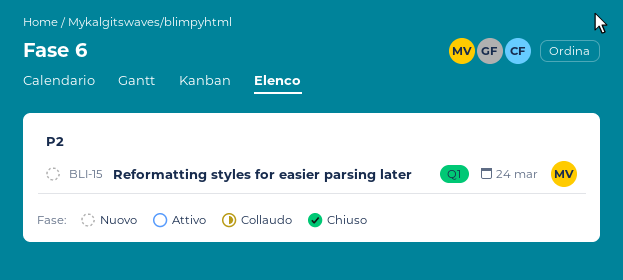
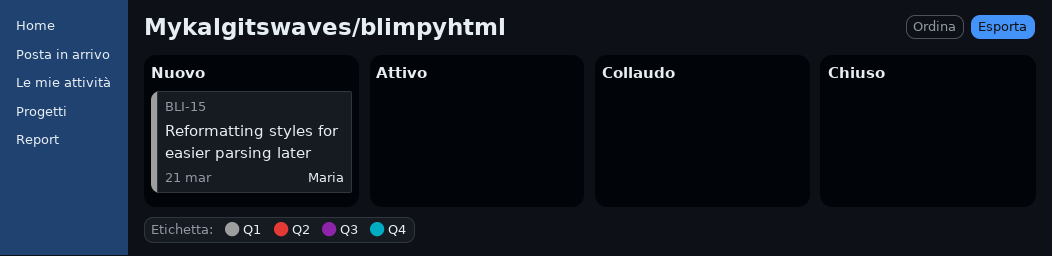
BLI-15, due: Mar 24 -> Mar 21

